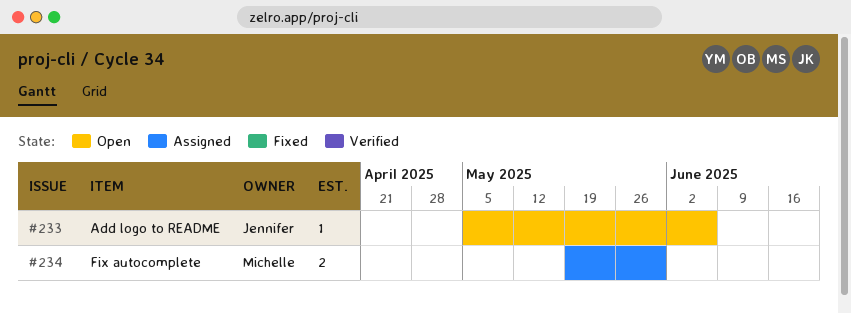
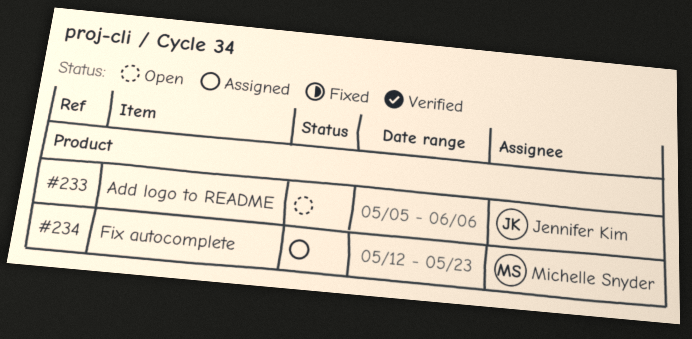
#234, start: May 19 -> May 12
#234, due: May 30 -> May 23

